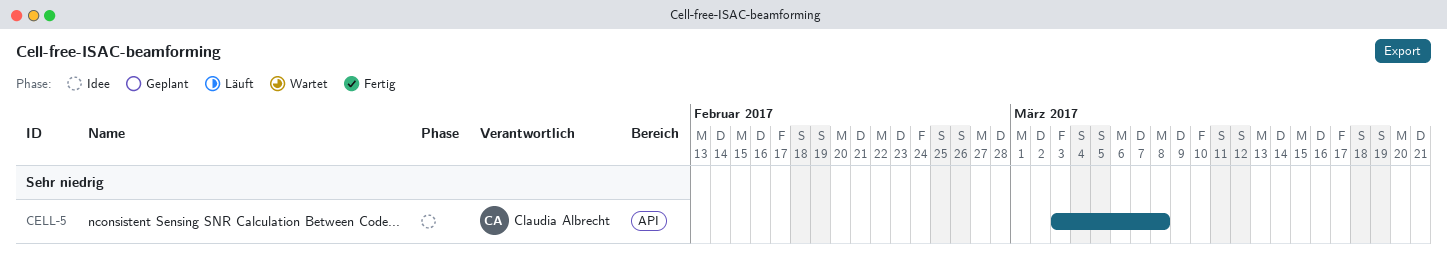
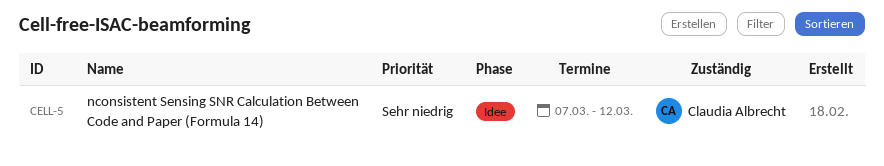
CELL-5, start: Mar 3 -> Mar 7
CELL-5, due: Mar 8 -> Mar 12

